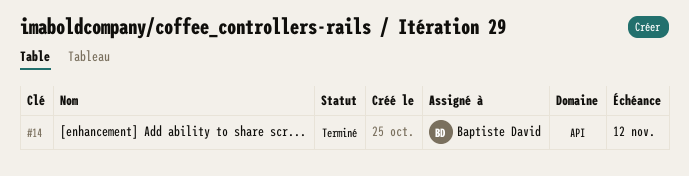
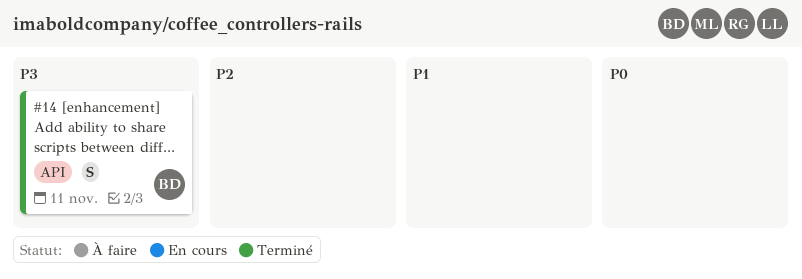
#14, due: Nov 12 -> Nov 11

